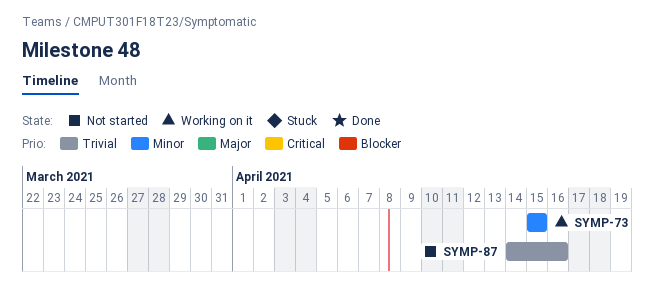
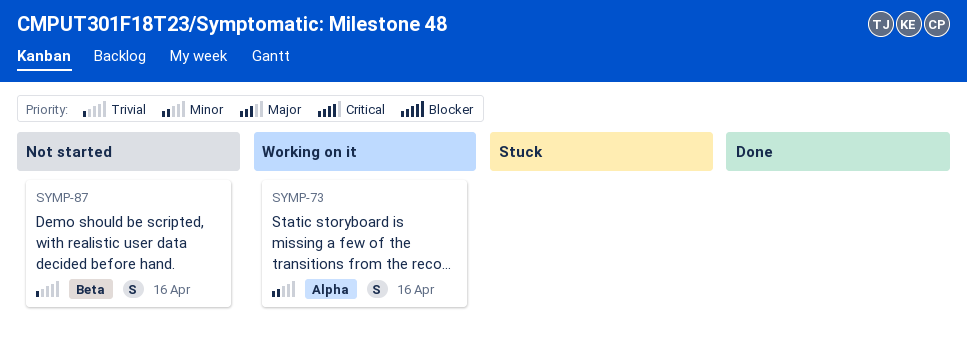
SYMP-73, due: Apr 15 -> Apr 16

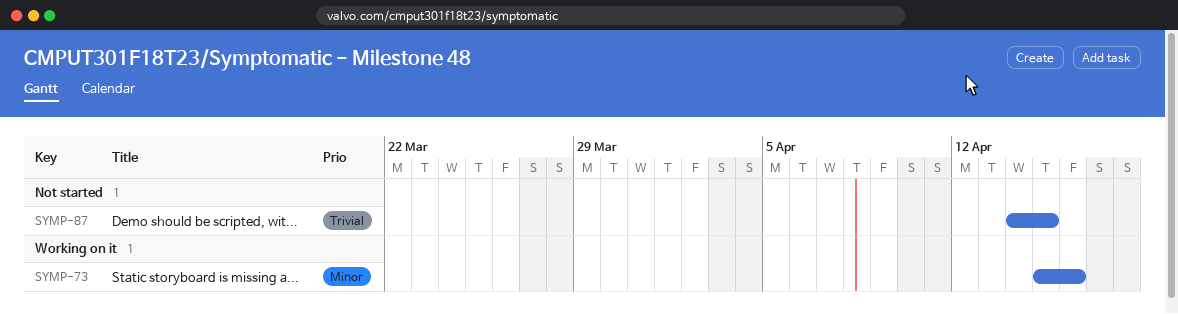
SYMP-87, due: Apr 16 -> Apr 15

